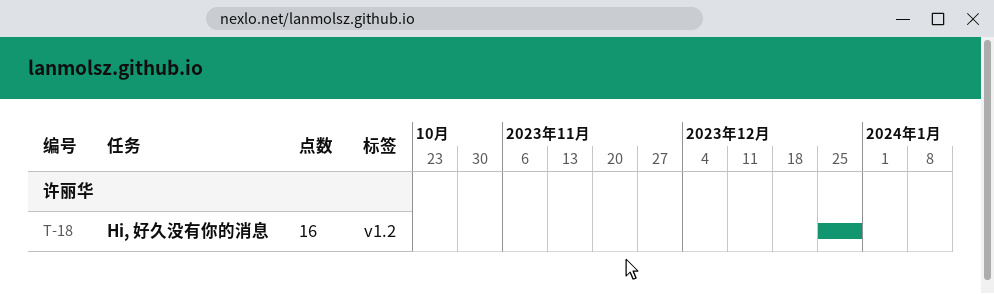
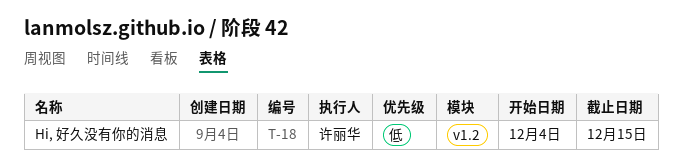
T-18, start: Dec 25 -> Dec 4
T-18, due: Dec 29 -> Dec 15

